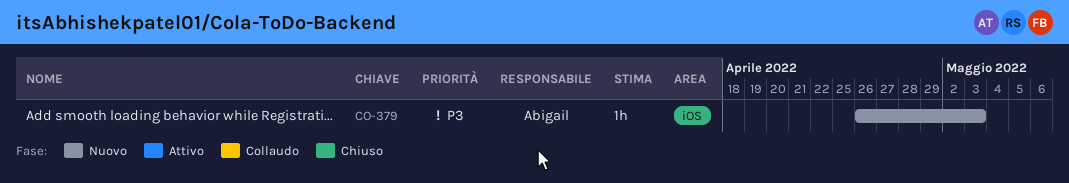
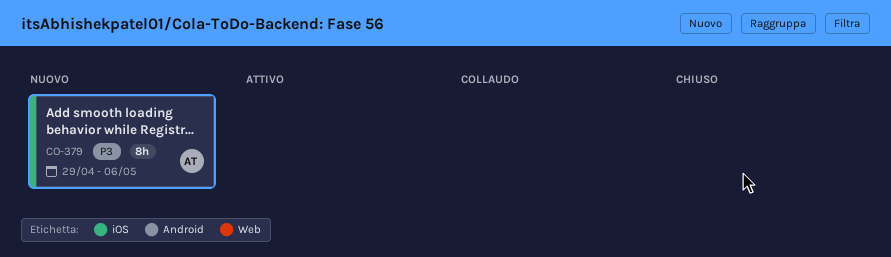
CO-379, estimate: 1h -> 8h
CO-379, start: Apr 26 -> Apr 29
CO-379, due: May 3 -> May 6

